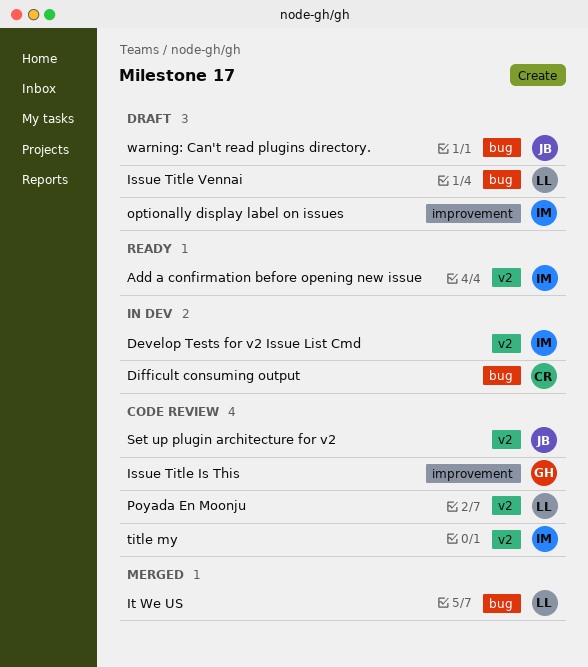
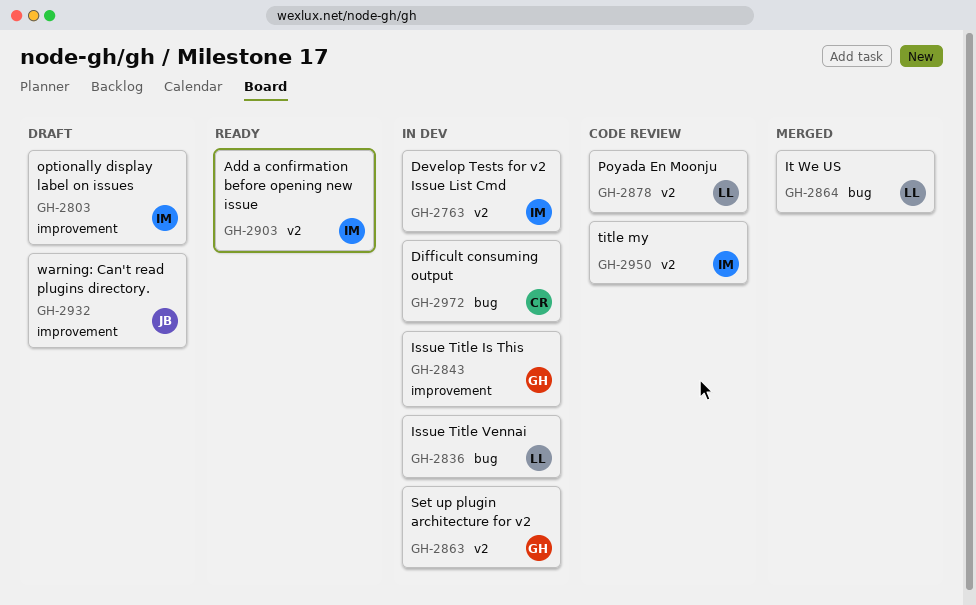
Issue Title Is This, status: Code review -> In dev
Issue Title Vennai, status: Draft -> In dev
Set up plugin architecture for v2, status: Code review -> In dev
Set up plugin architecture for v2, owner: JB -> GH
warning: Can't read plugins directory., label: bug -> improvement

